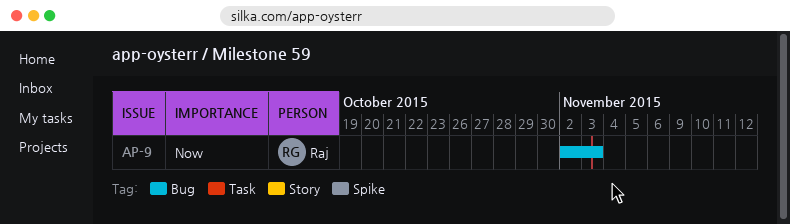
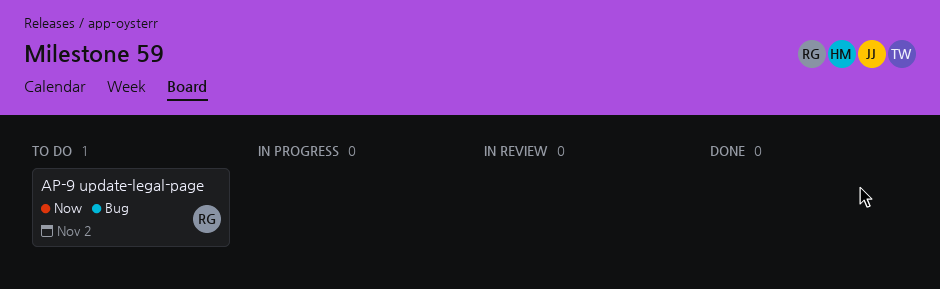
AP-9, due: Nov 3 -> Nov 2

